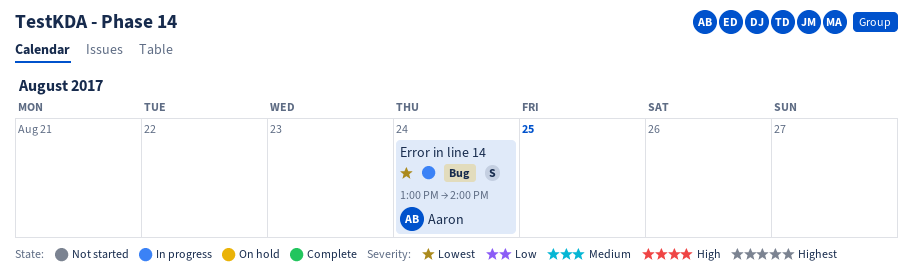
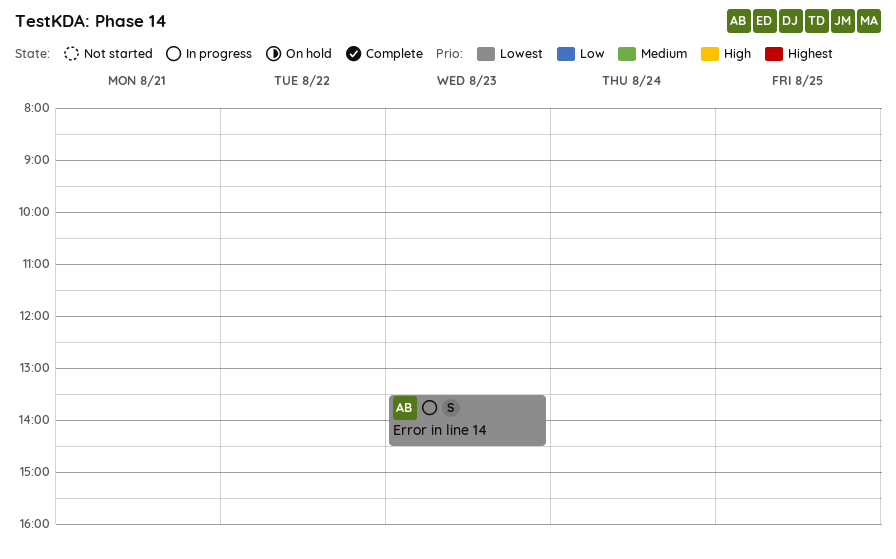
Error in line 14, day: Aug 24 -> Aug 23
Error in line 14, begins: 13:00 -> 13:30
Error in line 14, ends: 14:00 -> 14:30

